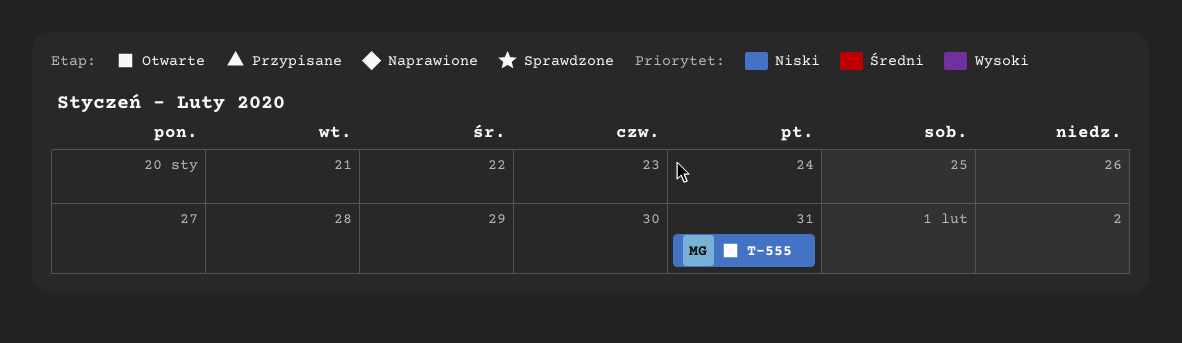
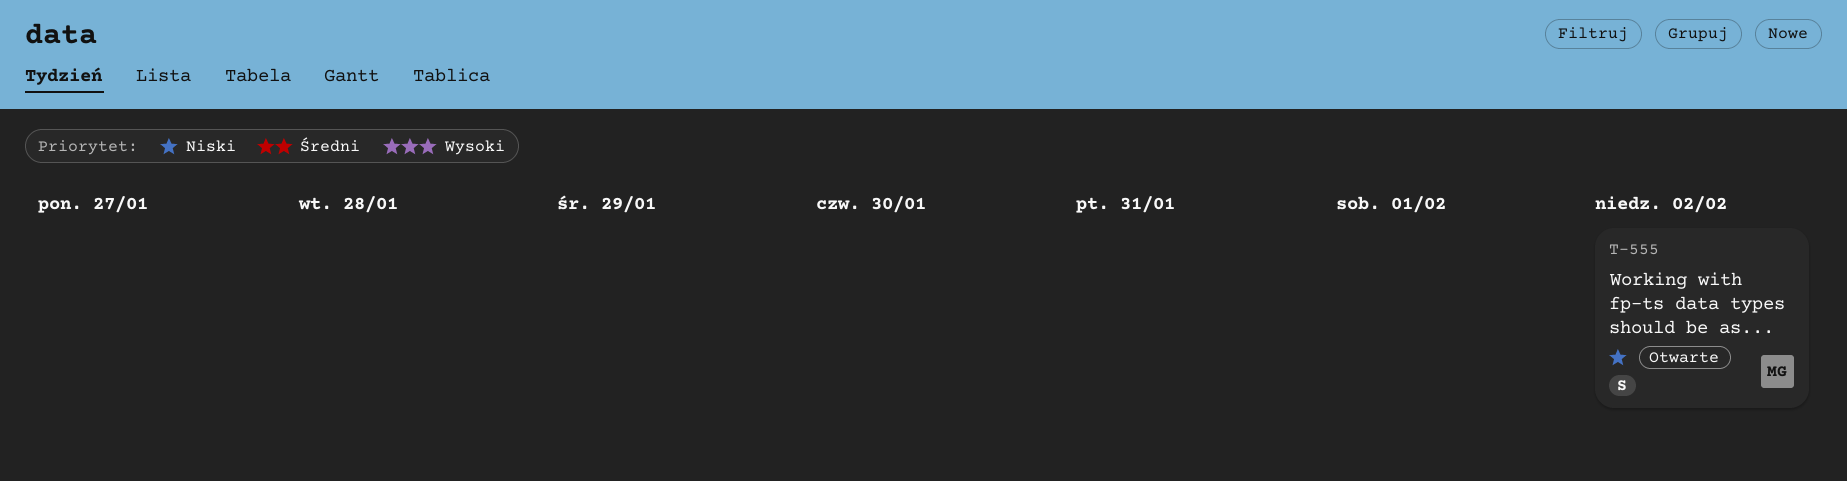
T-555, due: Jan 31 -> Feb 2

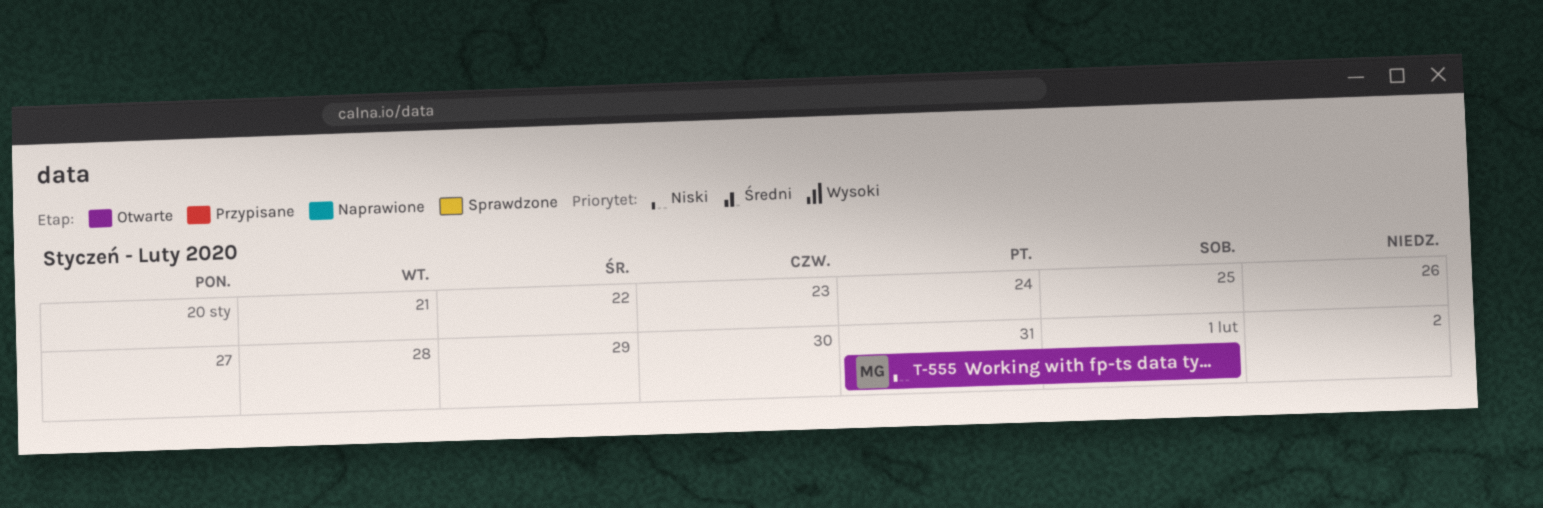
T-555, due: Feb 2 -> Feb 1

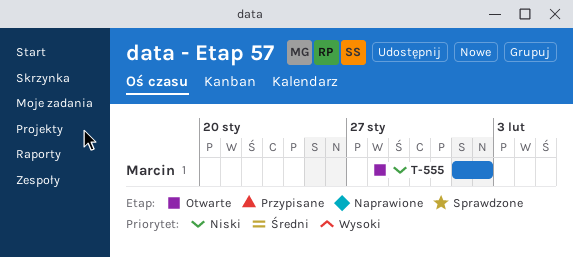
T-555, start: Jan 31 -> Feb 1
T-555, due: Feb 1 -> Feb 2

